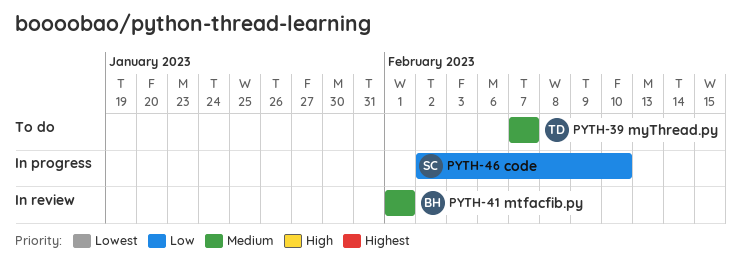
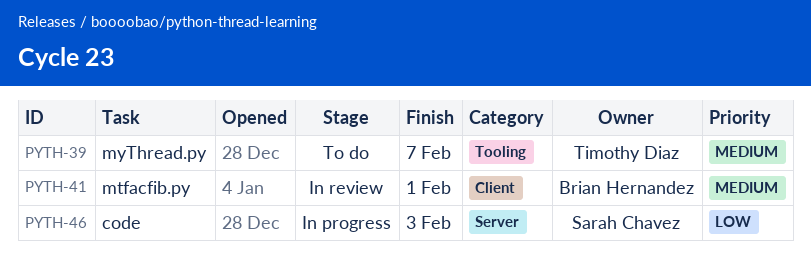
PYTH-46, due: Feb 10 -> Feb 3

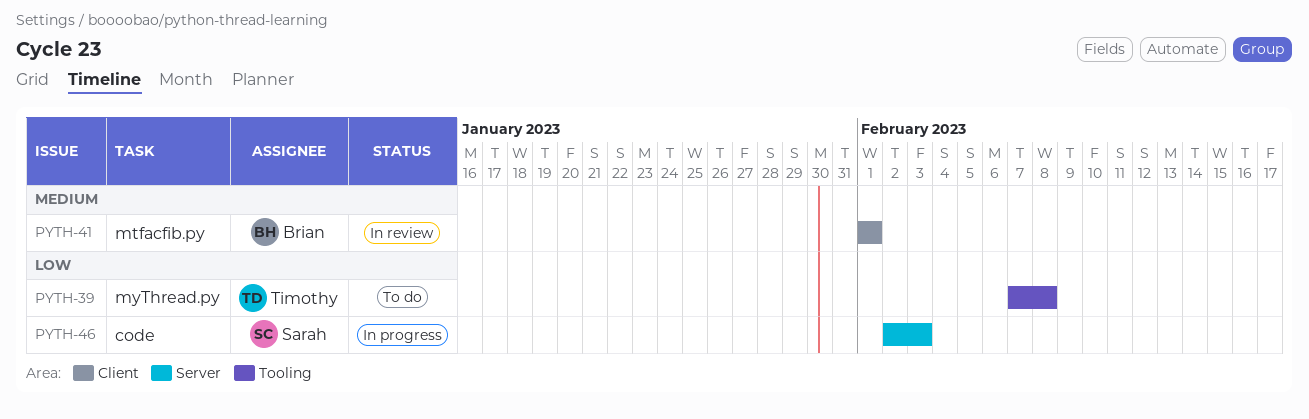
PYTH-39, priority: Medium -> Low
PYTH-39, due: Feb 7 -> Feb 8

